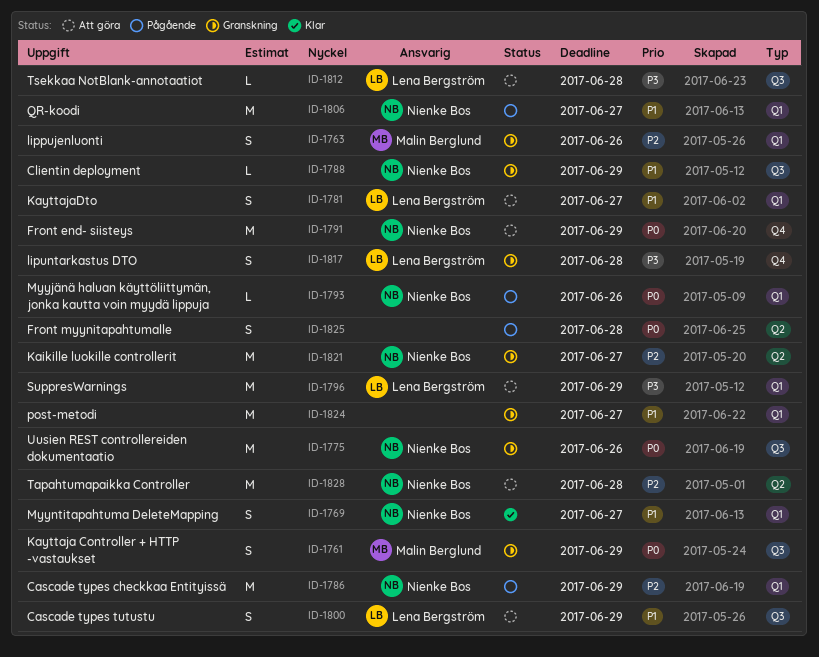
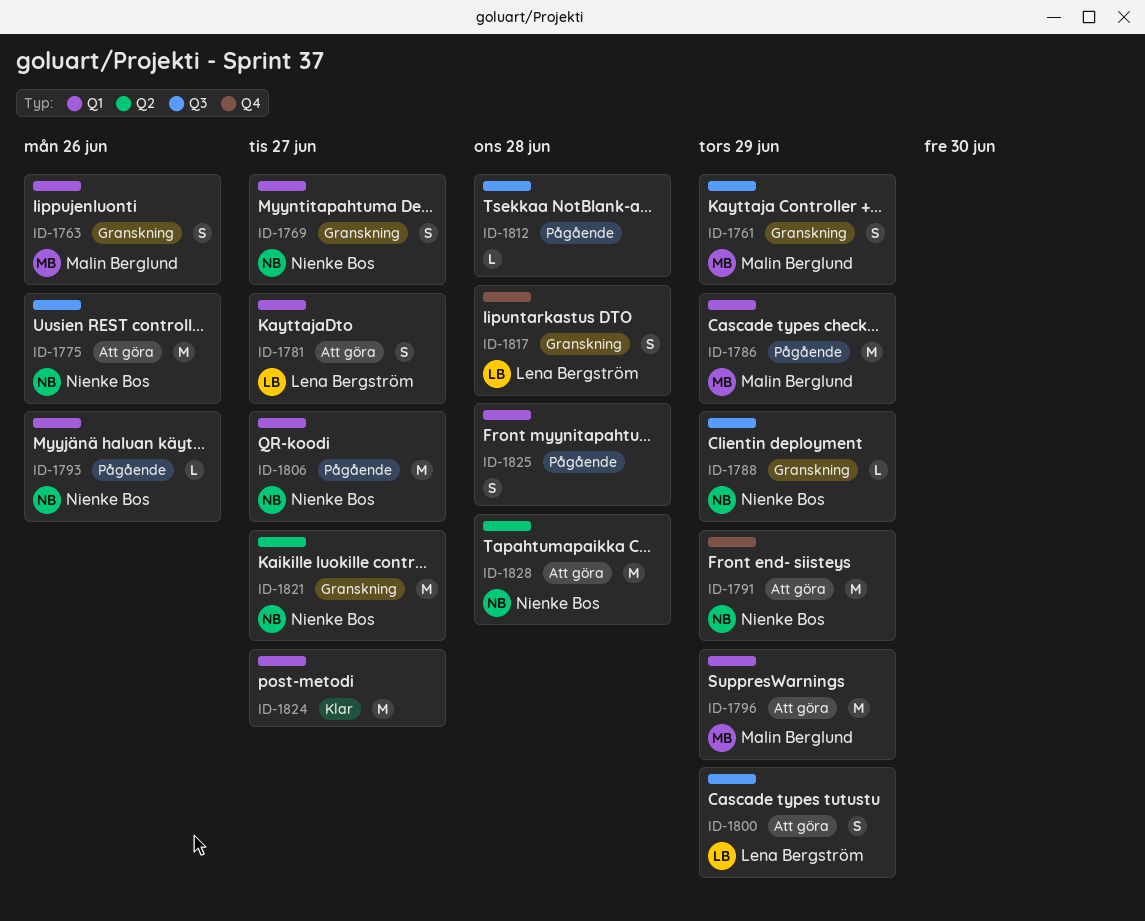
ID-1769, status: Klar -> Granskning
ID-1775, status: Granskning -> Att göra
ID-1786, owner: Nienke Bos -> Malin Berglund
ID-1796, owner: Lena Bergström -> Malin Berglund
ID-1812, status: Att göra -> Pågående
ID-1812, owner: Lena Bergström -> none
ID-1824, status: Granskning -> Klar
ID-1825, label: Q2 -> Q1

